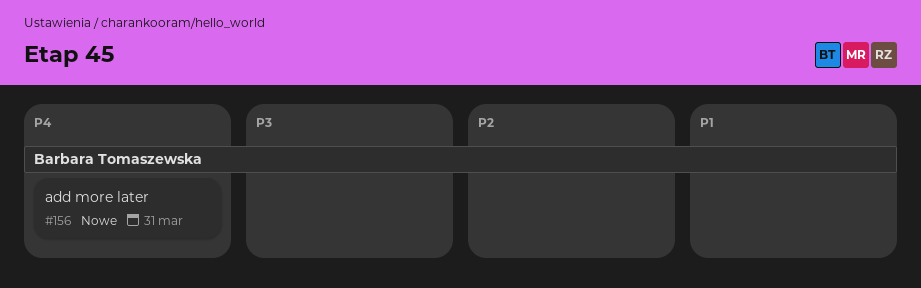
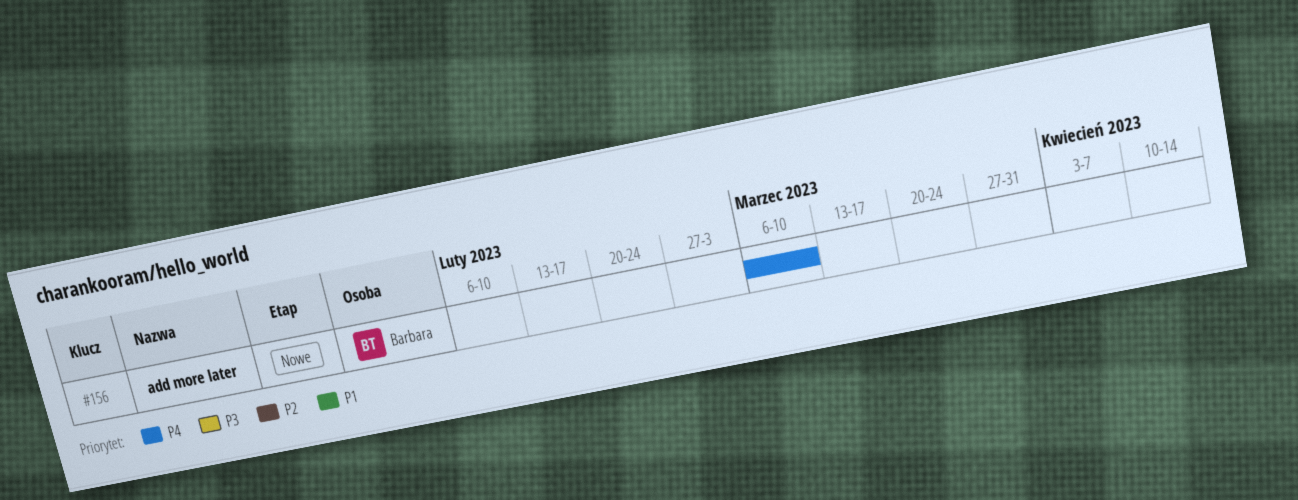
#156, due: Mar 31 -> Mar 10

